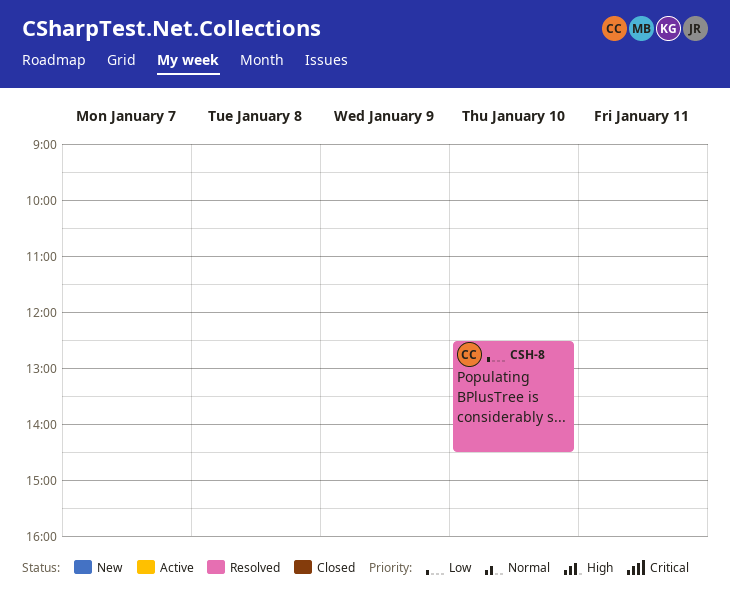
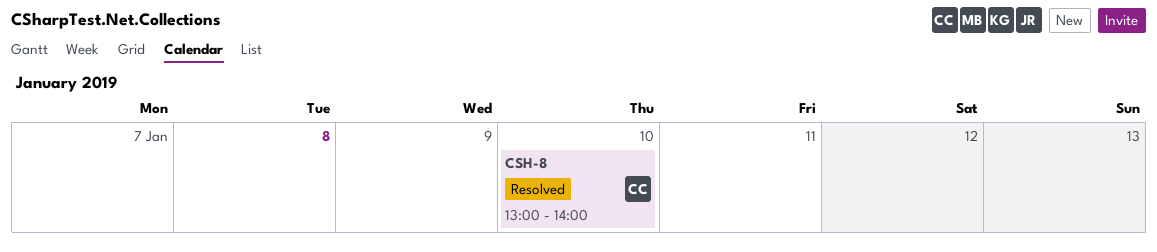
CSH-8, begins: 12:30 -> 13:00
CSH-8, ends: 14:30 -> 14:00

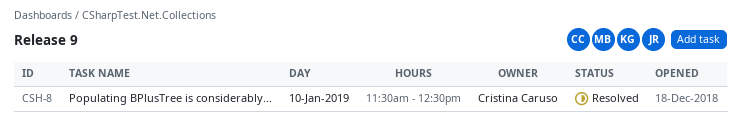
CSH-8, begins: 13:00 -> 11:30
CSH-8, ends: 14:00 -> 12:30

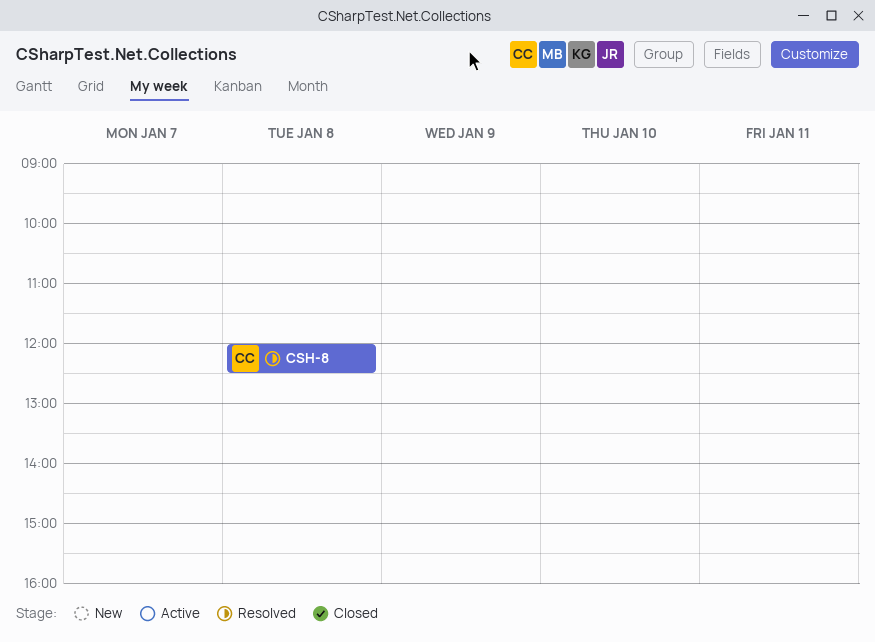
CSH-8, day: Jan 10 -> Jan 8
CSH-8, begins: 11:30 -> 12:00

